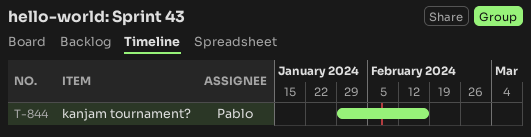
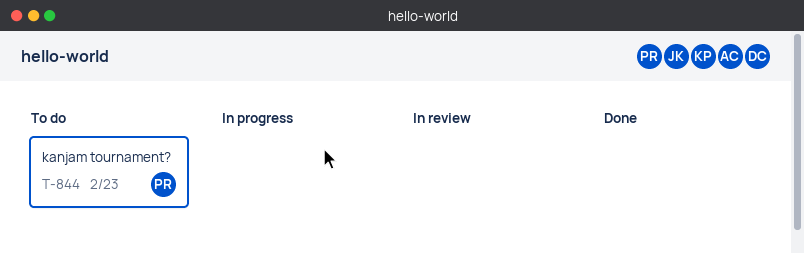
T-844, due: Feb 16 -> Feb 23

